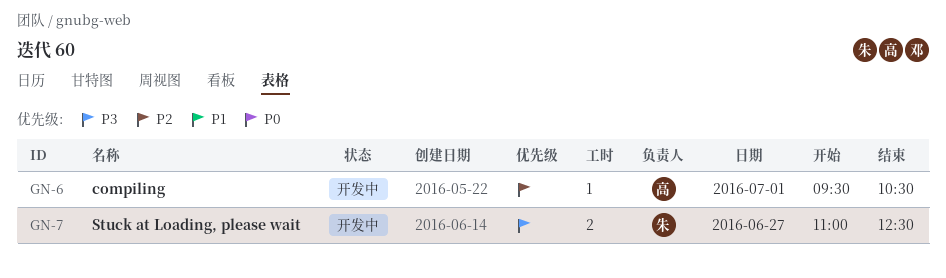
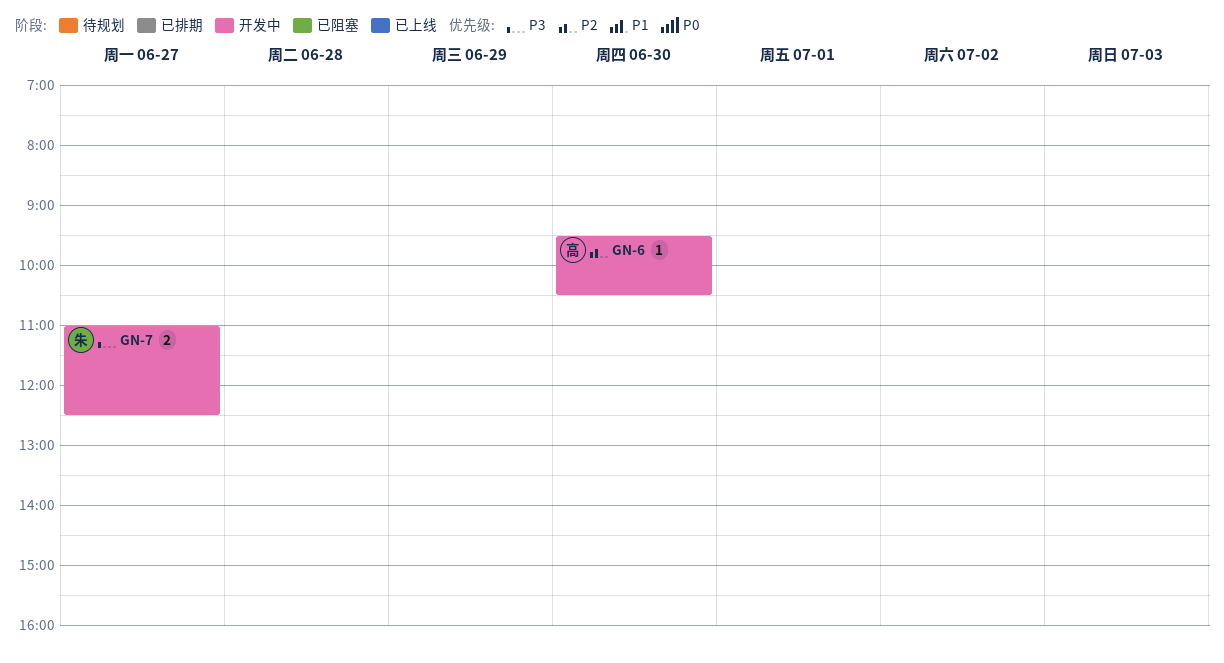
GN-6, day: Jul 1 -> Jun 30

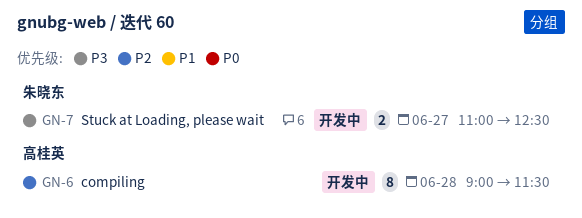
GN-6, estimate: 1 -> 8
GN-6, day: Jun 30 -> Jun 28
GN-6, begins: 09:30 -> 09:00
GN-6, ends: 10:30 -> 11:30

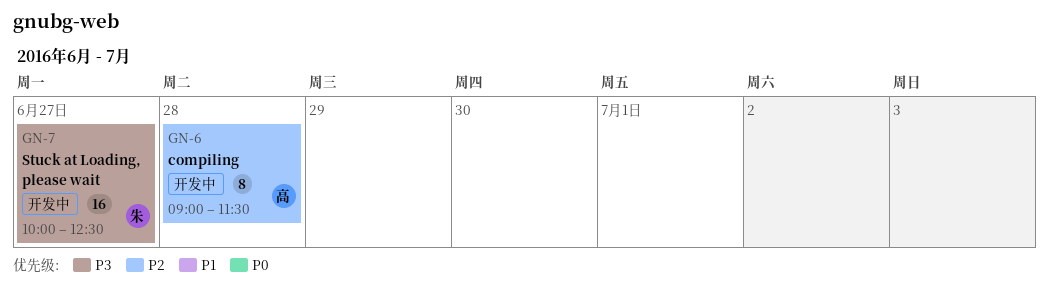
GN-7, estimate: 2 -> 16
GN-7, begins: 11:00 -> 10:00

